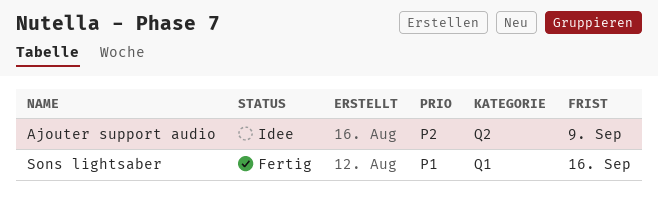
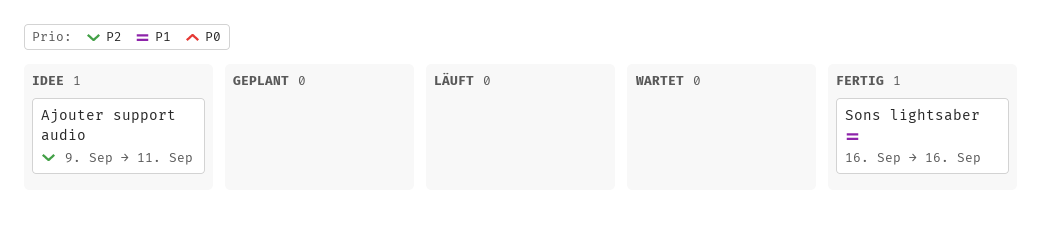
Ajouter support audio, due: Sep 9 -> Sep 11

